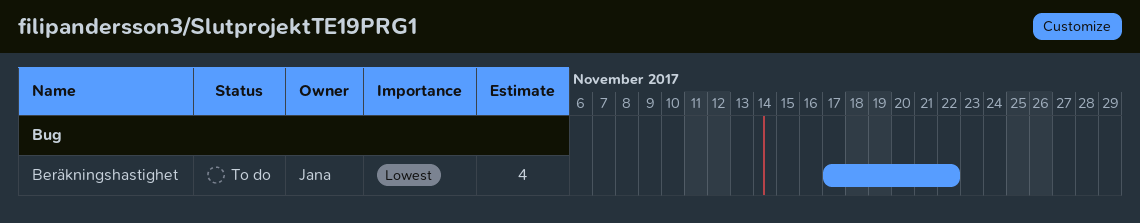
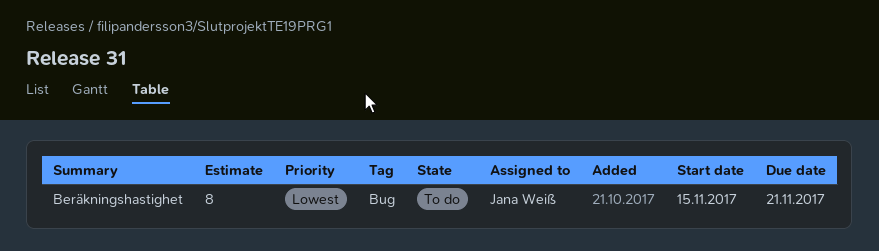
Beräkningshastighet, estimate: 4 -> 8
Beräkningshastighet, start: Nov 17 -> Nov 15
Beräkningshastighet, due: Nov 22 -> Nov 21

